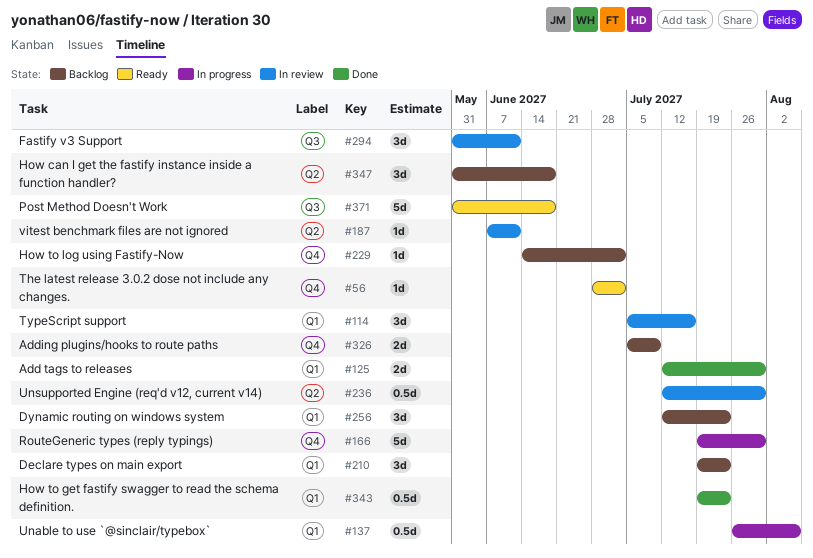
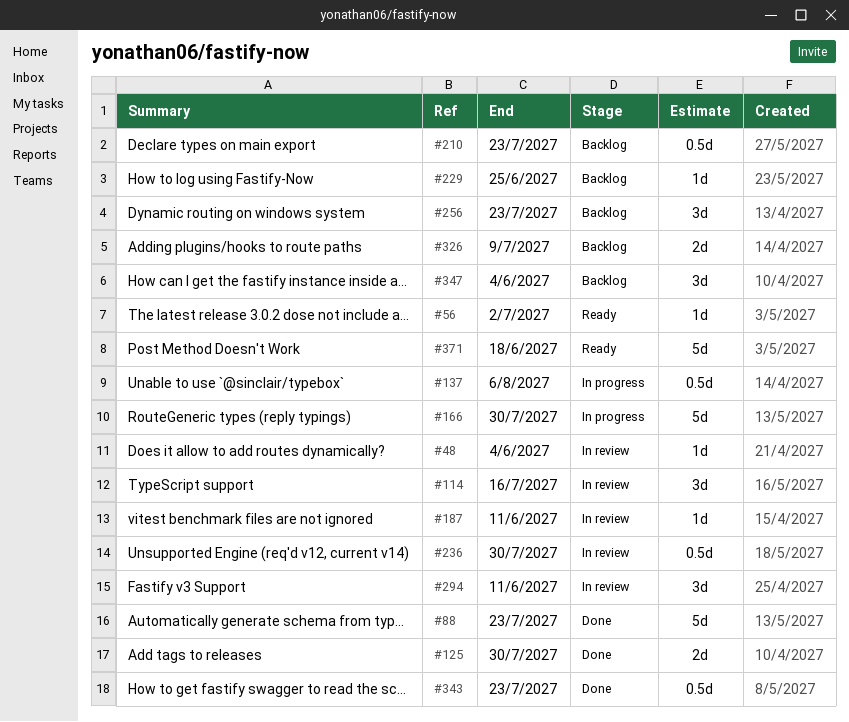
#48: none -> present
#88: none -> present
#210, estimate: 3d -> 0.5d
#229, due: Jul 2 -> Jun 25
#347, due: Jun 18 -> Jun 4

